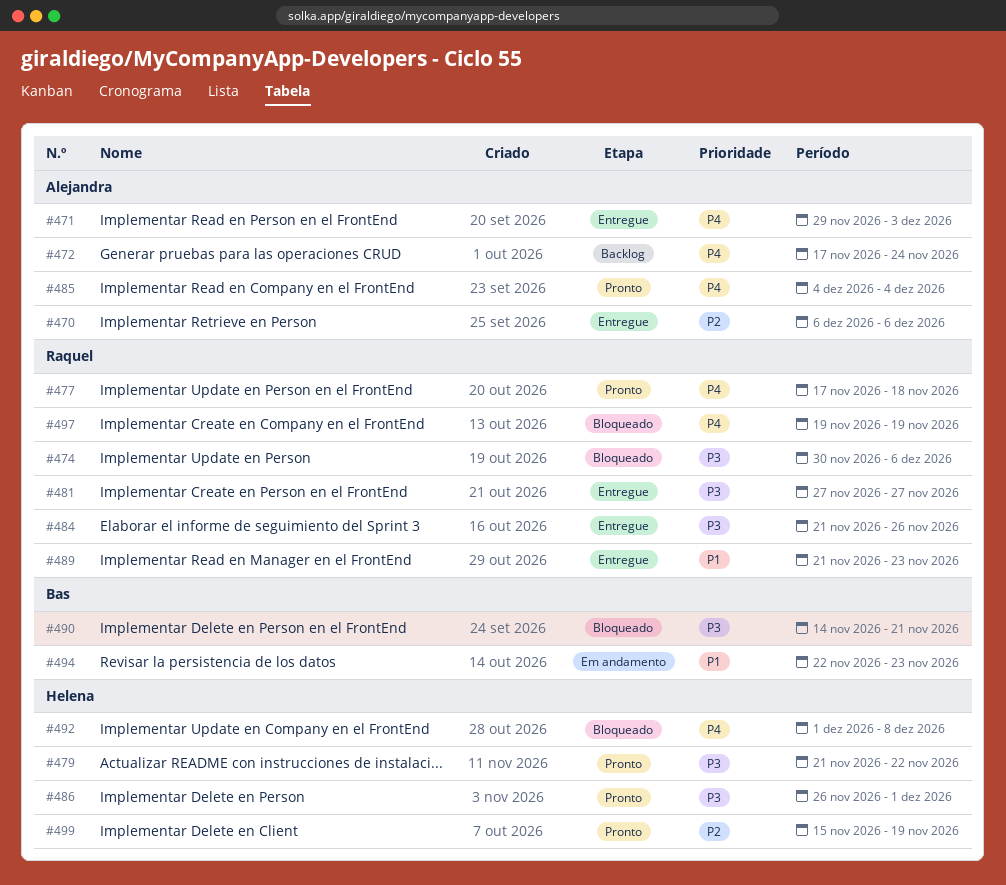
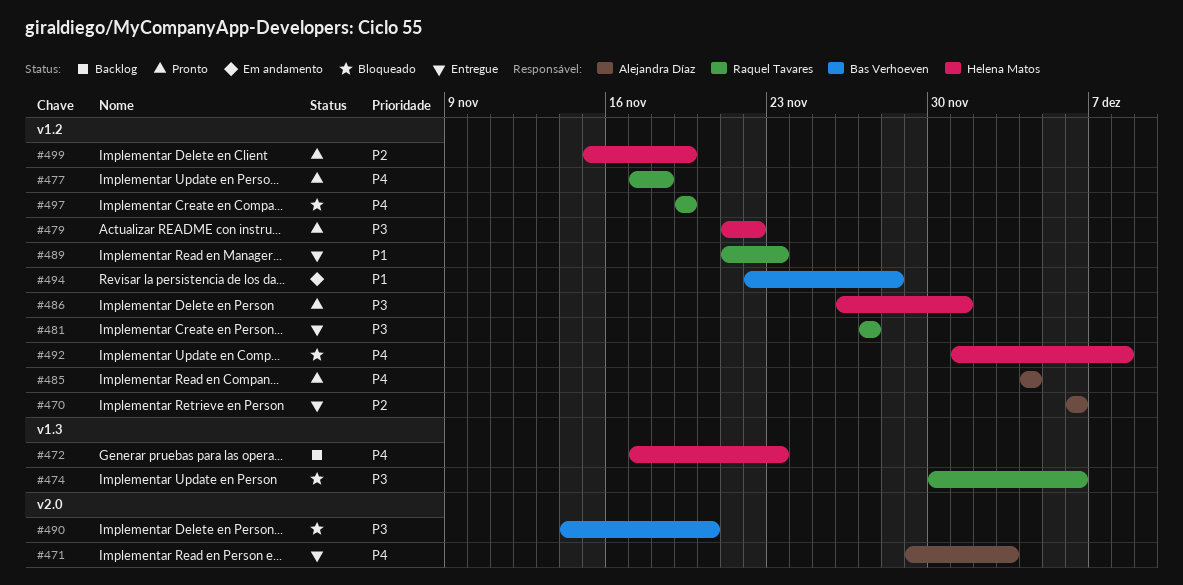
#472, owner: Alejandra Díaz -> Helena Matos
#472, due: Nov 24 -> Nov 23
#484: present -> none
#490, due: Nov 21 -> Nov 20
#494, due: Nov 23 -> Nov 28

